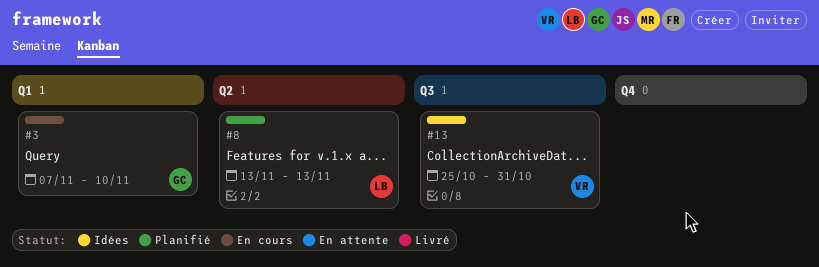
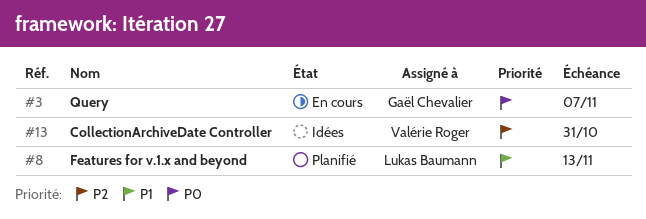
#3, due: Nov 10 -> Nov 7

